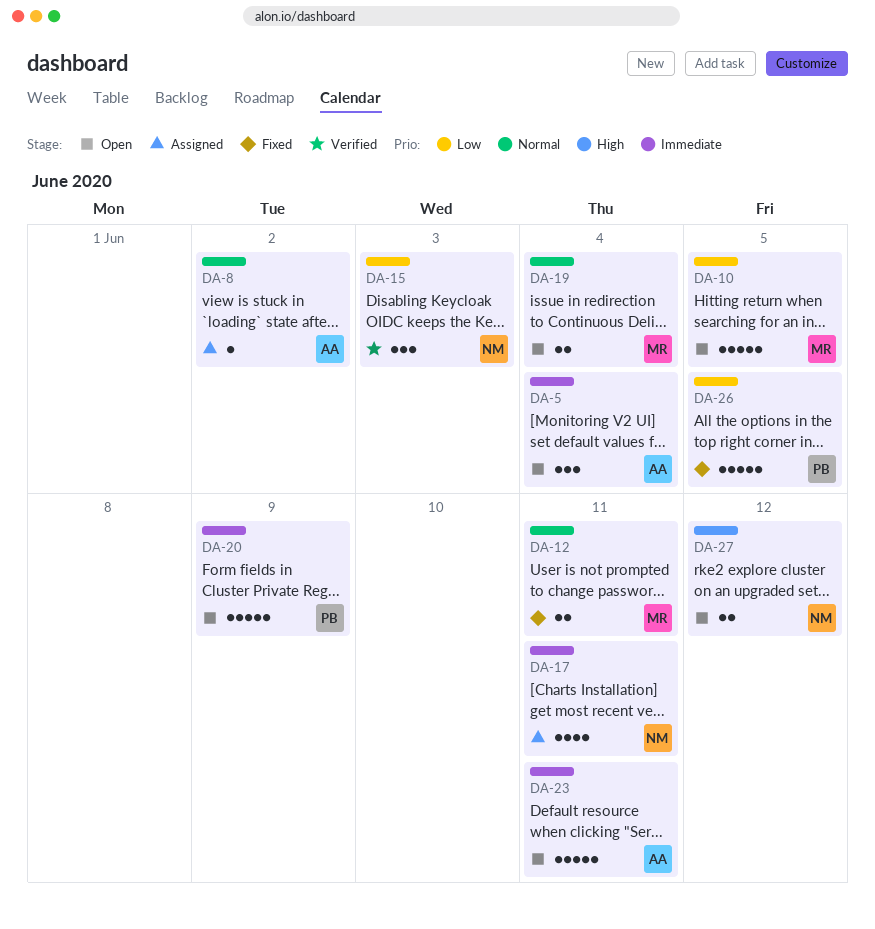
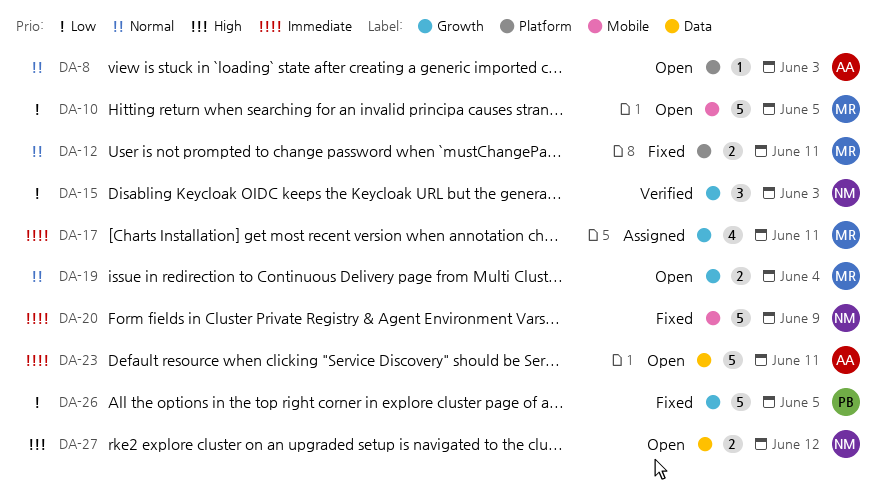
DA-5: present -> none
DA-8, status: Assigned -> Open
DA-8, due: Jun 2 -> Jun 3
DA-17, owner: NM -> MR
DA-20, status: Open -> Fixed
DA-20, owner: PB -> NM

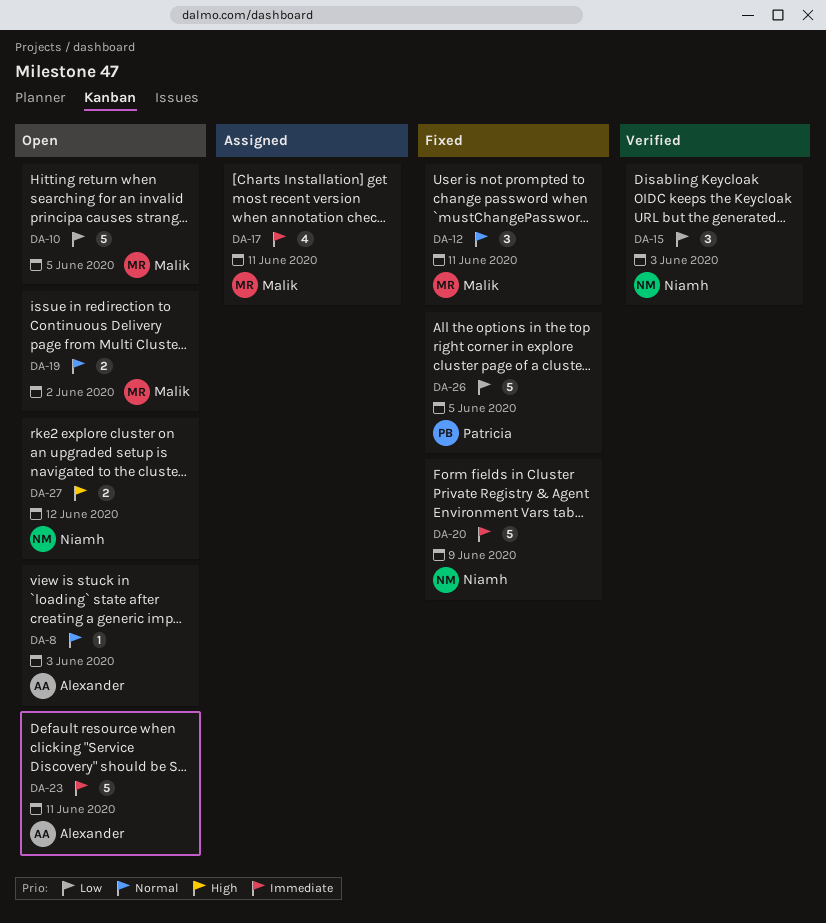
DA-12, estimate: 2 -> 3
DA-19, due: Jun 4 -> Jun 2

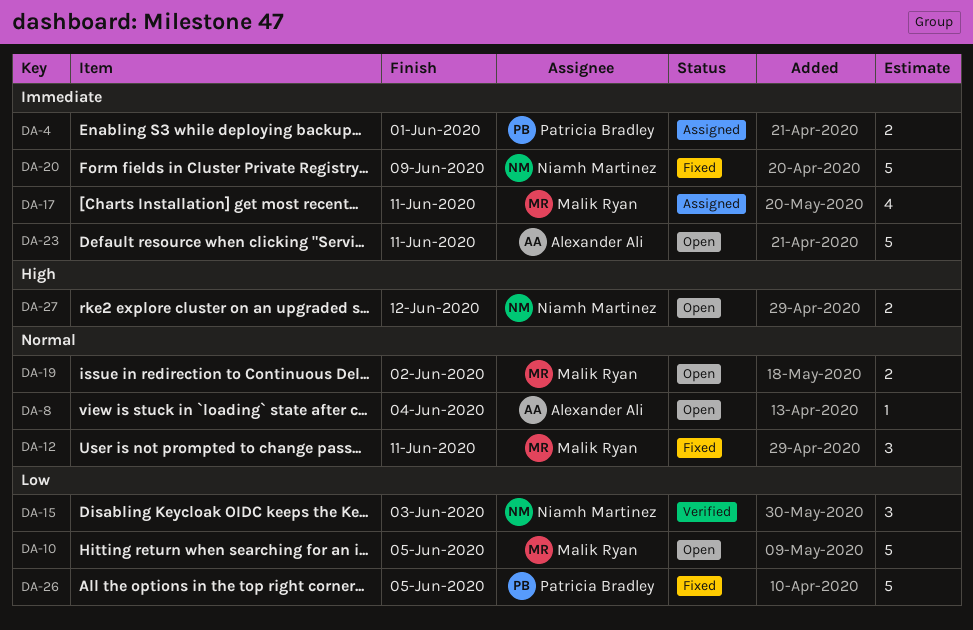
DA-4: none -> present
DA-8, due: Jun 3 -> Jun 4

